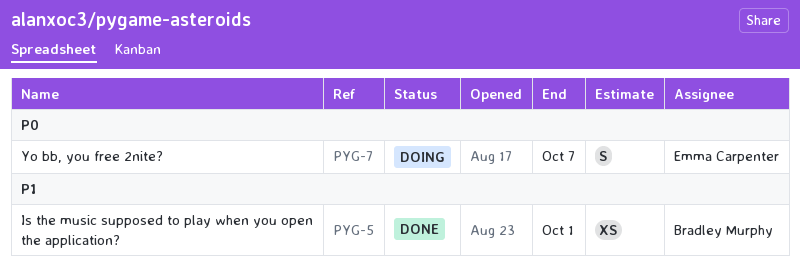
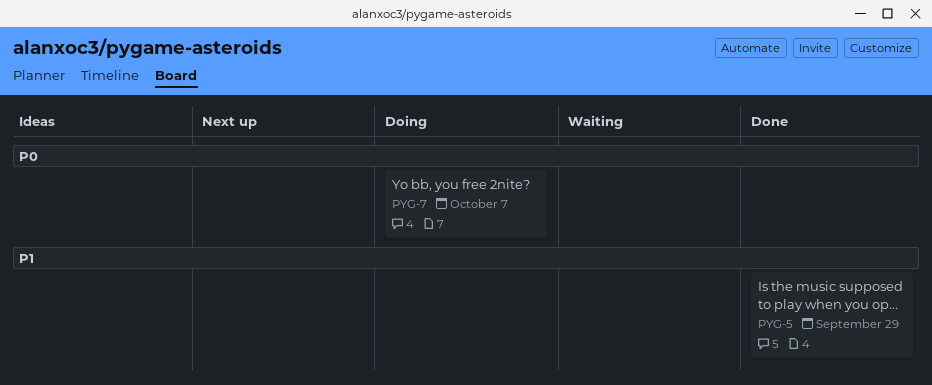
PYG-5, due: Oct 1 -> Sep 29

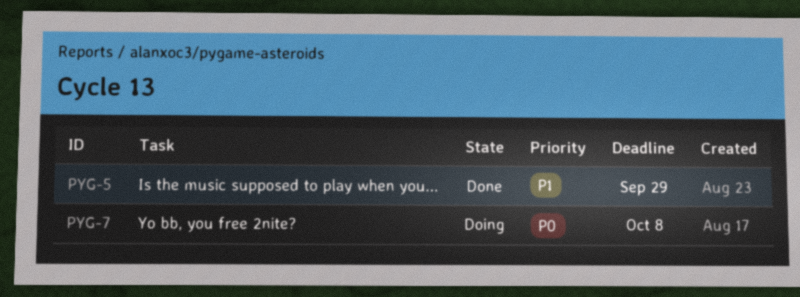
PYG-7, due: Oct 7 -> Oct 8

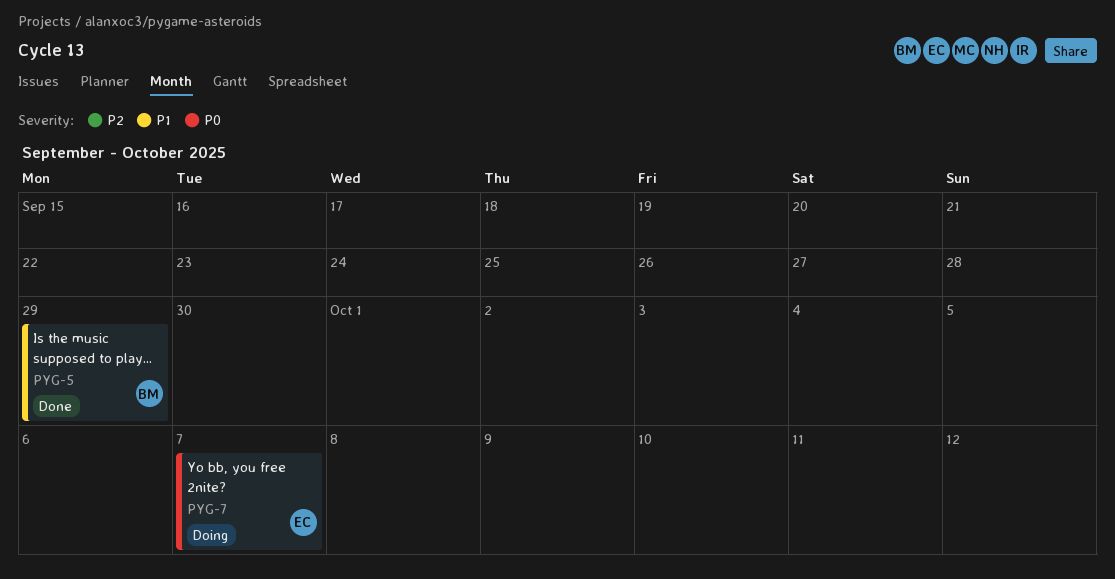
PYG-7, due: Oct 8 -> Oct 7

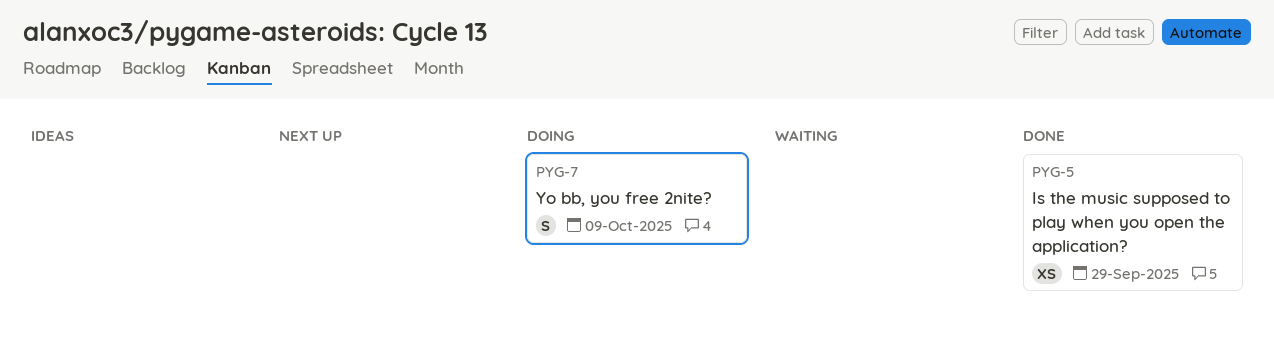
PYG-7, due: Oct 7 -> Oct 9

